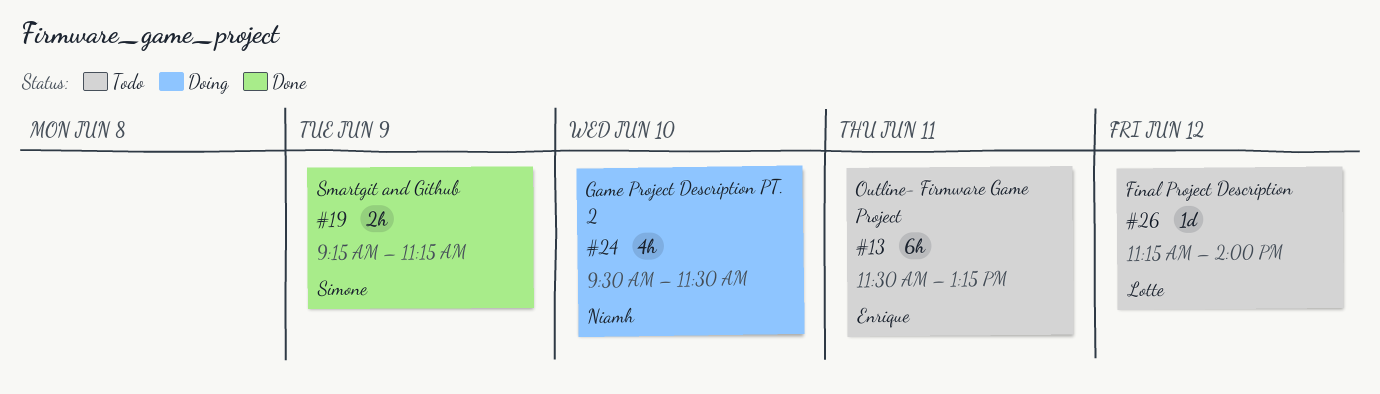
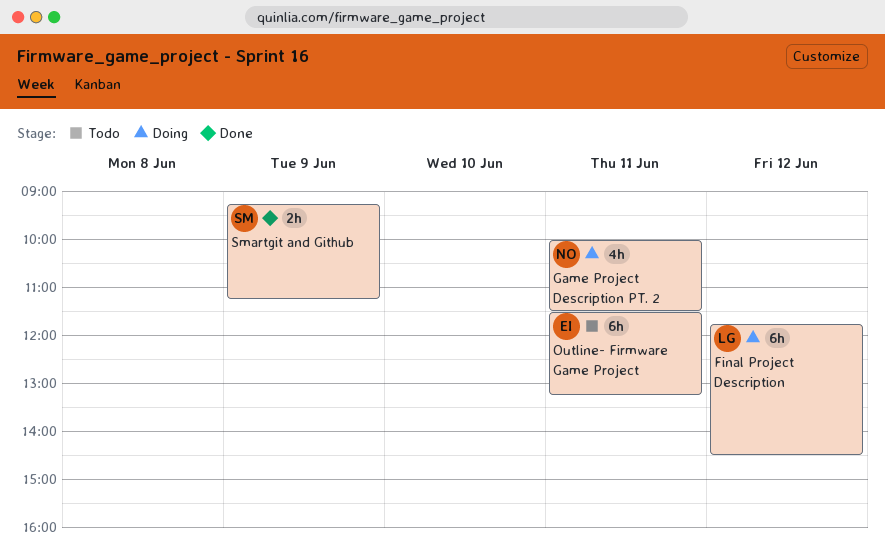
Final Project Description, status: Todo -> Doing
Final Project Description, estimate: 1d -> 6h
Final Project Description, begins: 11:15 -> 11:45
Final Project Description, ends: 14:00 -> 14:30
Game Project Description PT. 2, day: Jun 10 -> Jun 11
Game Project Description PT. 2, begins: 09:30 -> 10:00

